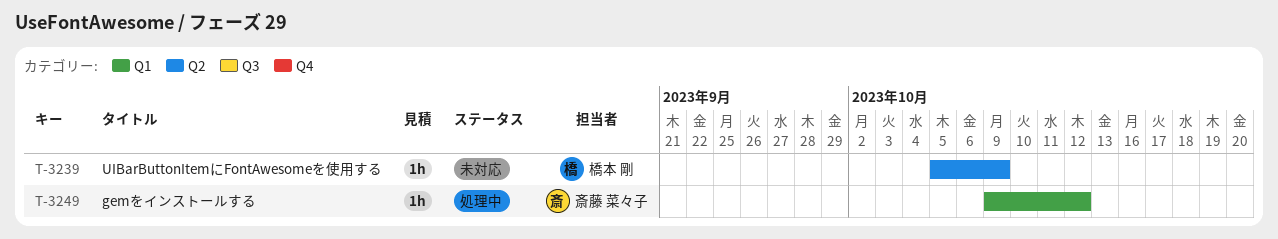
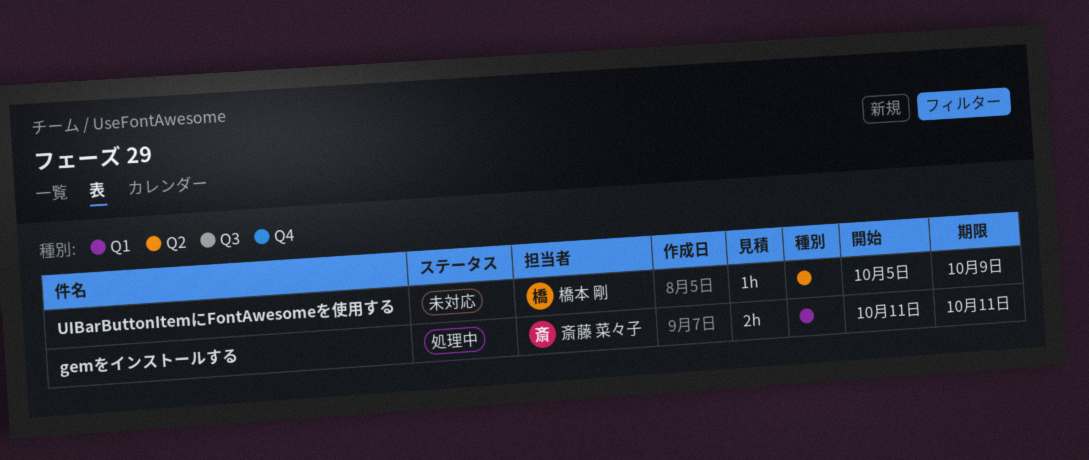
gemをインストールする, estimate: 1h -> 2h
gemをインストールする, start: Oct 9 -> Oct 11
gemをインストールする, due: Oct 12 -> Oct 11

